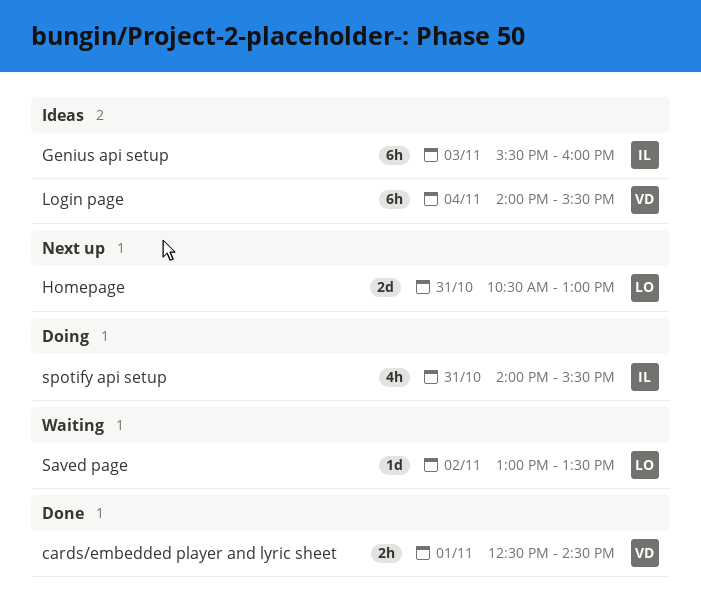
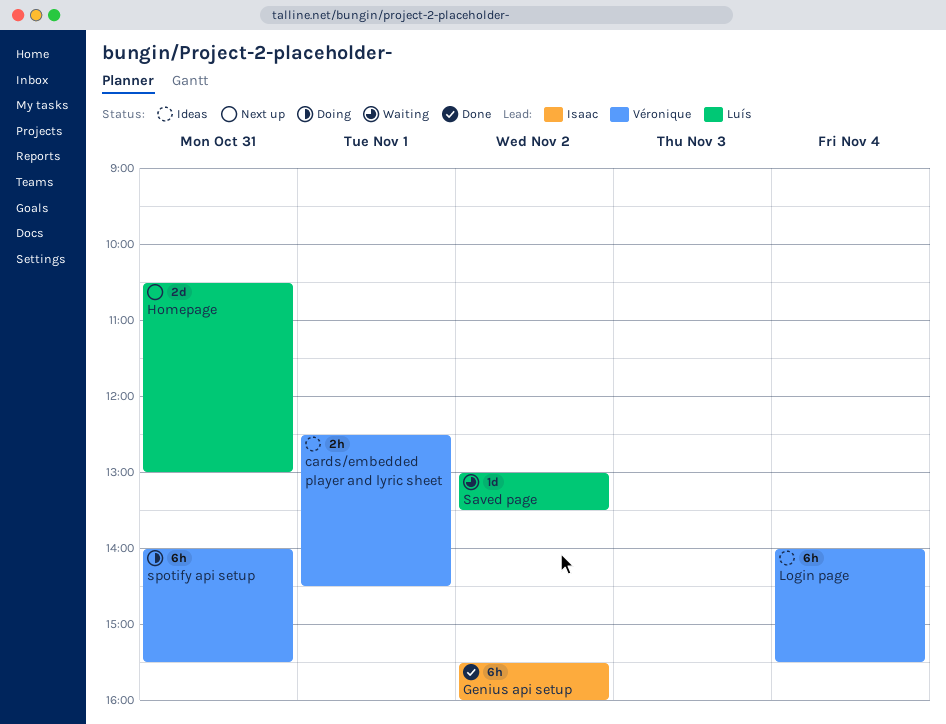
cards/embedded player and lyric sheet, status: Done -> Ideas
Genius api setup, status: Ideas -> Done
Genius api setup, day: Nov 3 -> Nov 2
spotify api setup, owner: Isaac -> Véronique
spotify api setup, estimate: 4h -> 6h

